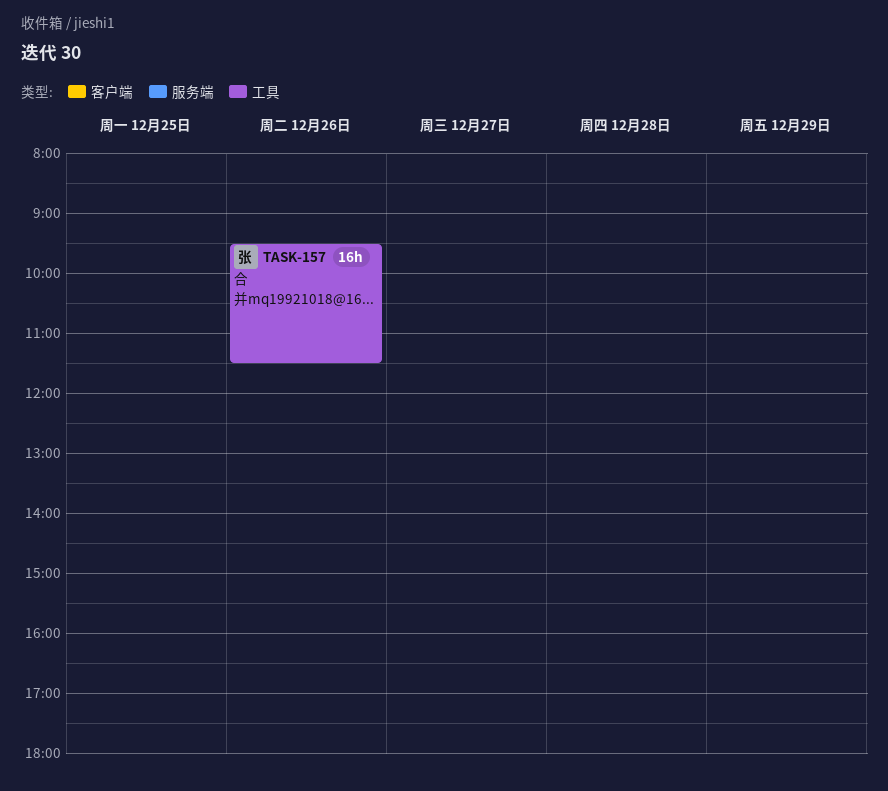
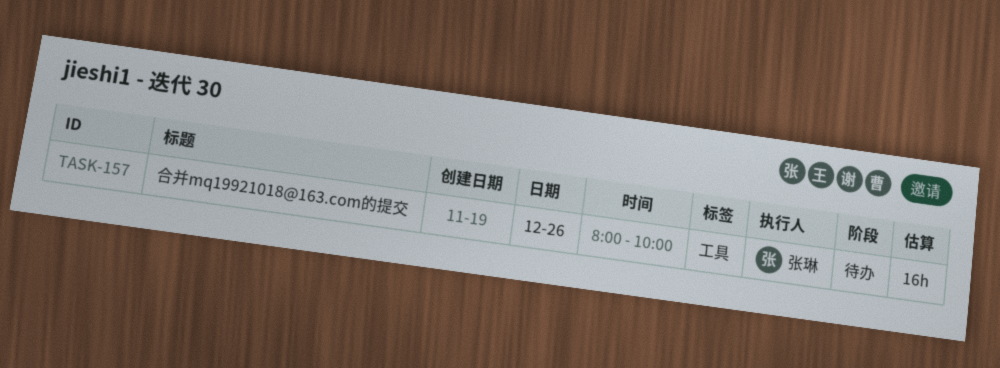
TASK-157, begins: 09:30 -> 08:00
TASK-157, ends: 11:30 -> 10:00

